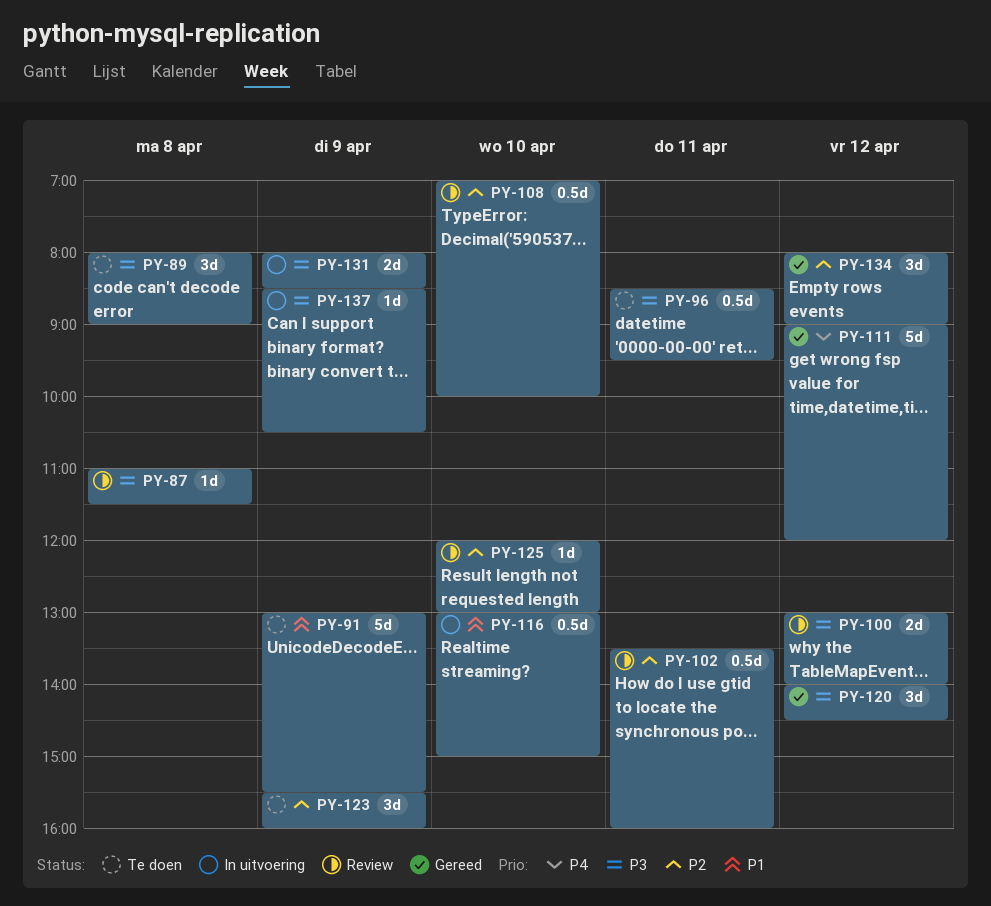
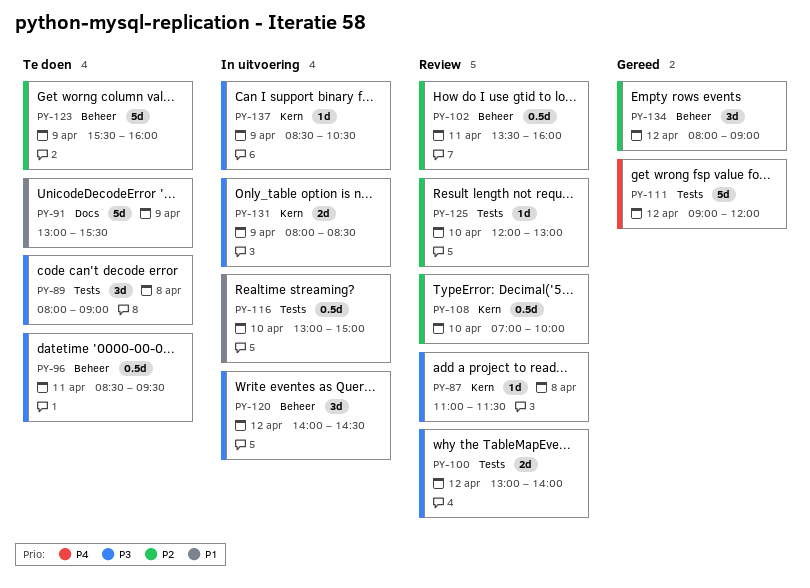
PY-120, status: Gereed -> In uitvoering
PY-123, estimate: 3d -> 5d

